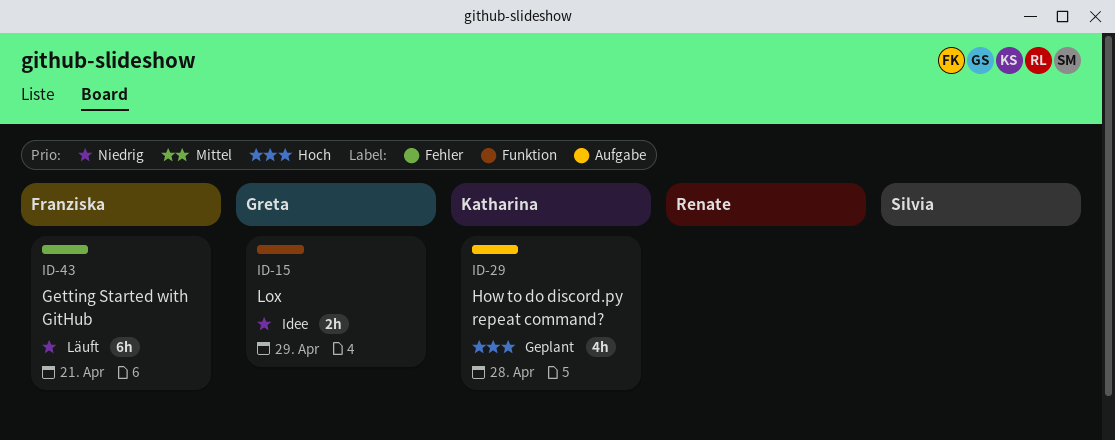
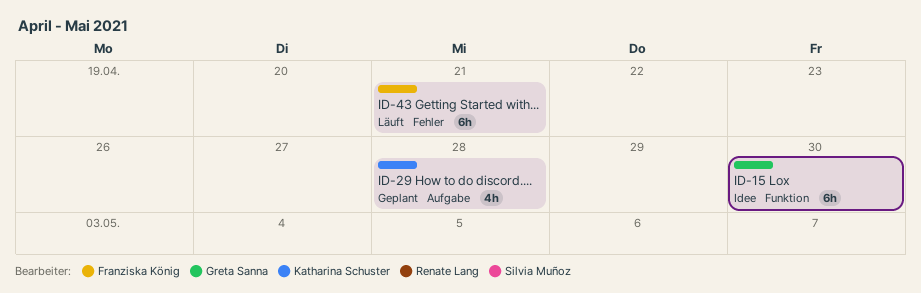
ID-15, estimate: 2h -> 6h
ID-15, due: Apr 29 -> Apr 30

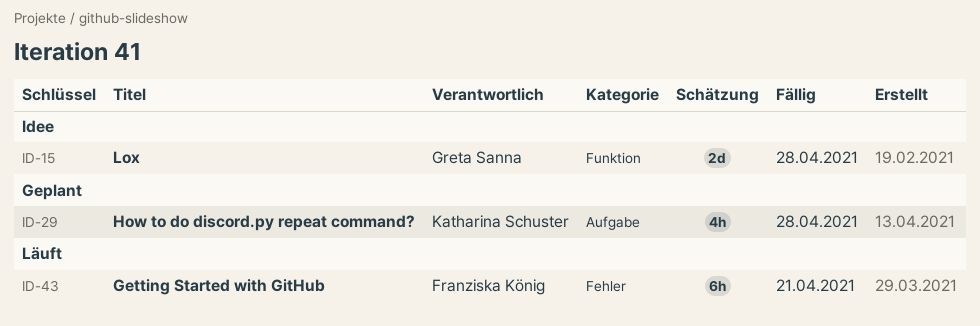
ID-15, estimate: 6h -> 2d
ID-15, due: Apr 30 -> Apr 28

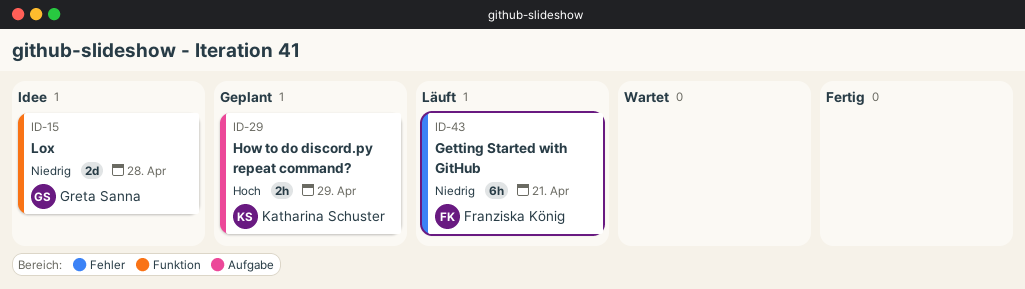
ID-29, estimate: 4h -> 2h
ID-29, due: Apr 28 -> Apr 29

